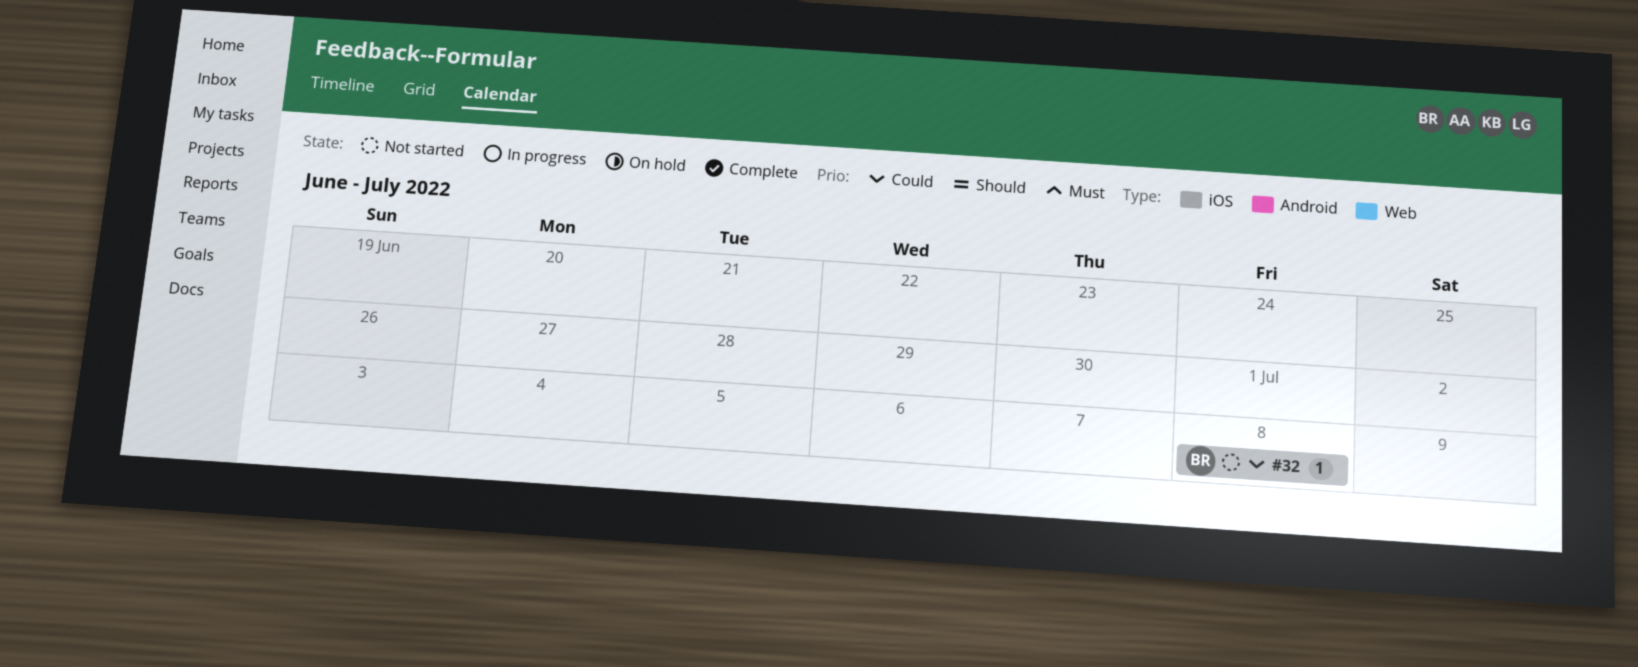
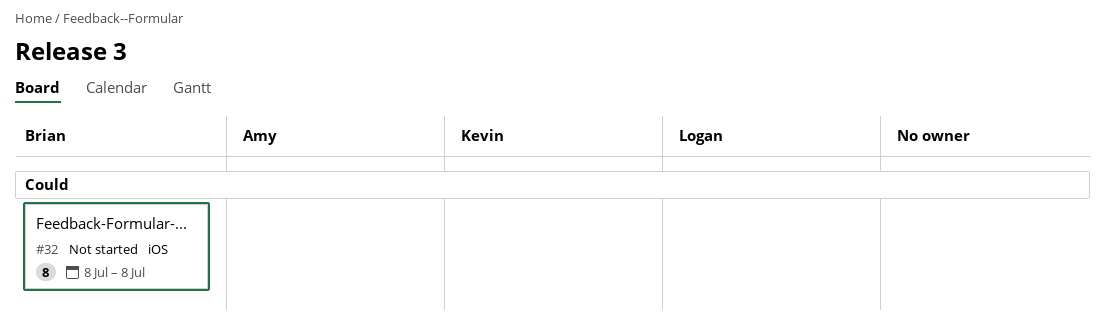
#32, estimate: 1 -> 8

